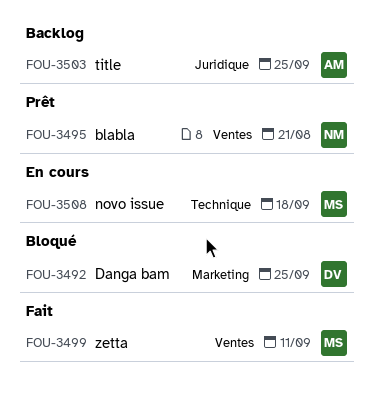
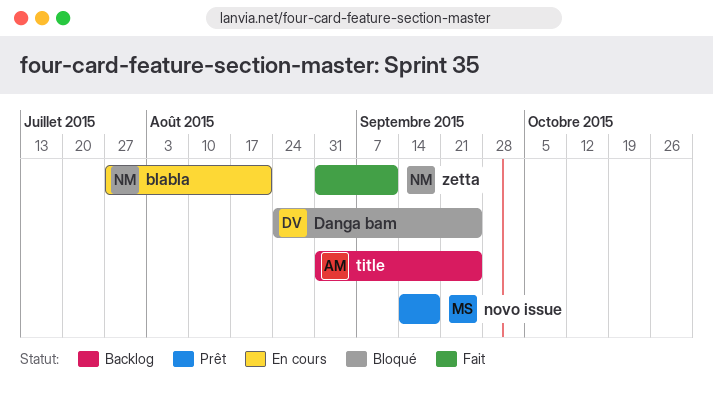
blabla, status: Prêt -> En cours
novo issue, status: En cours -> Prêt
zetta, owner: MS -> NM

